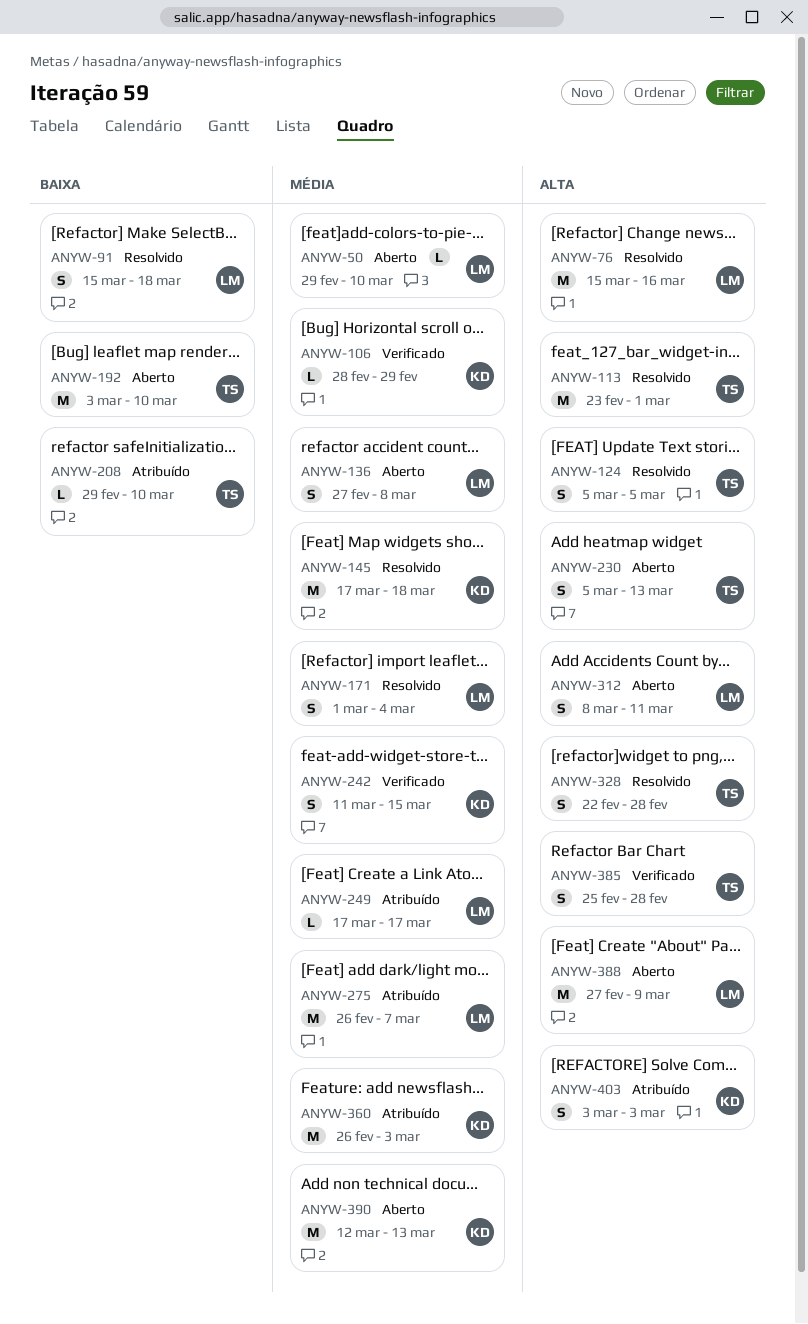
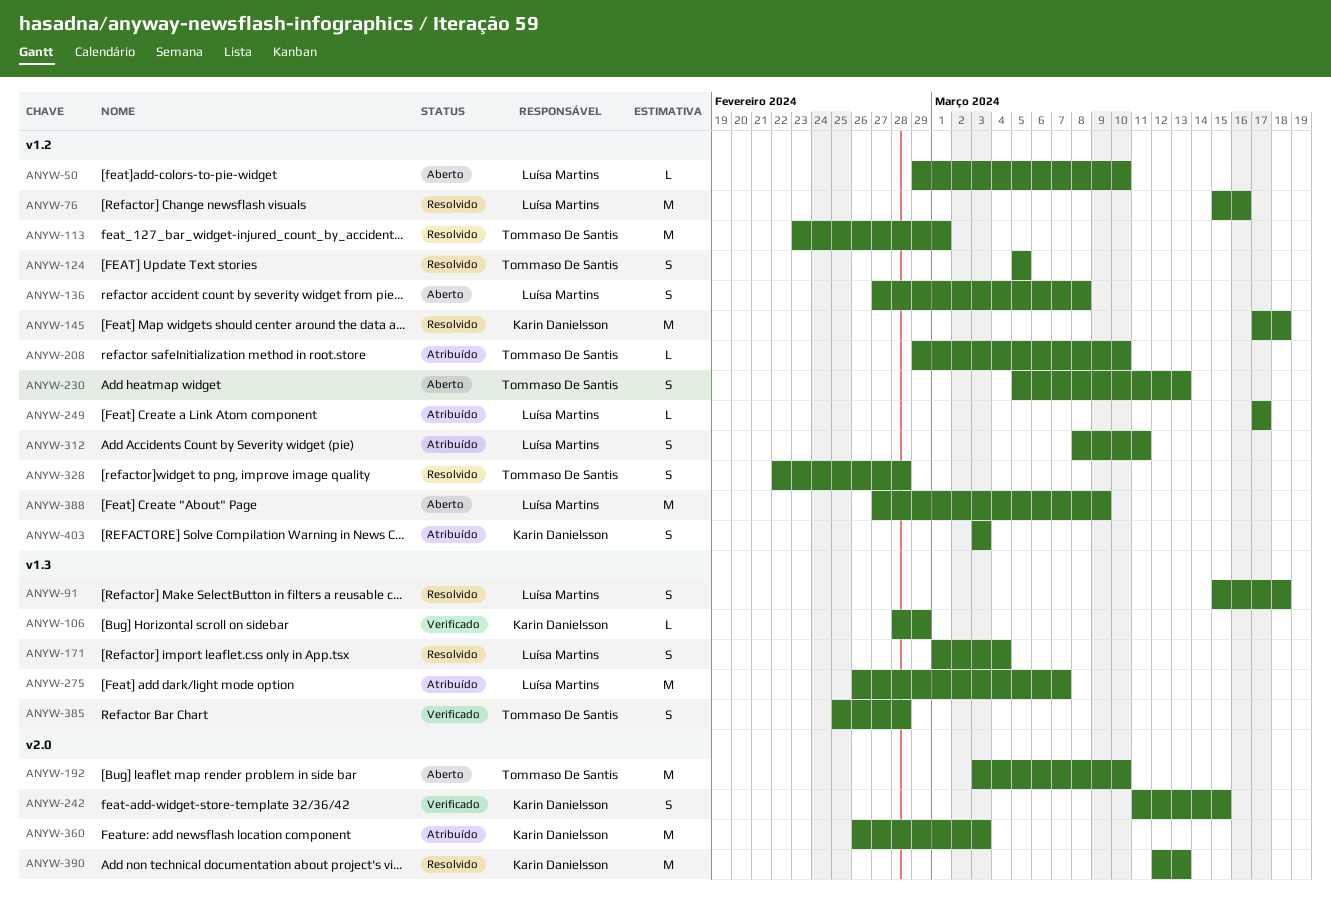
ANYW-312, status: Aberto -> Atribuído
ANYW-390, status: Aberto -> Resolvido

